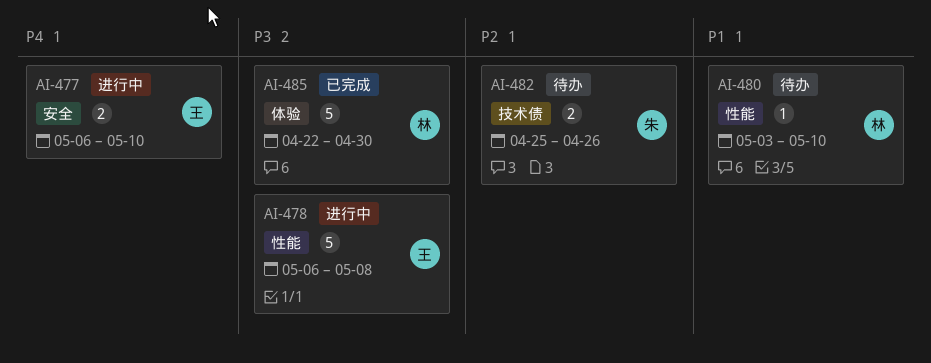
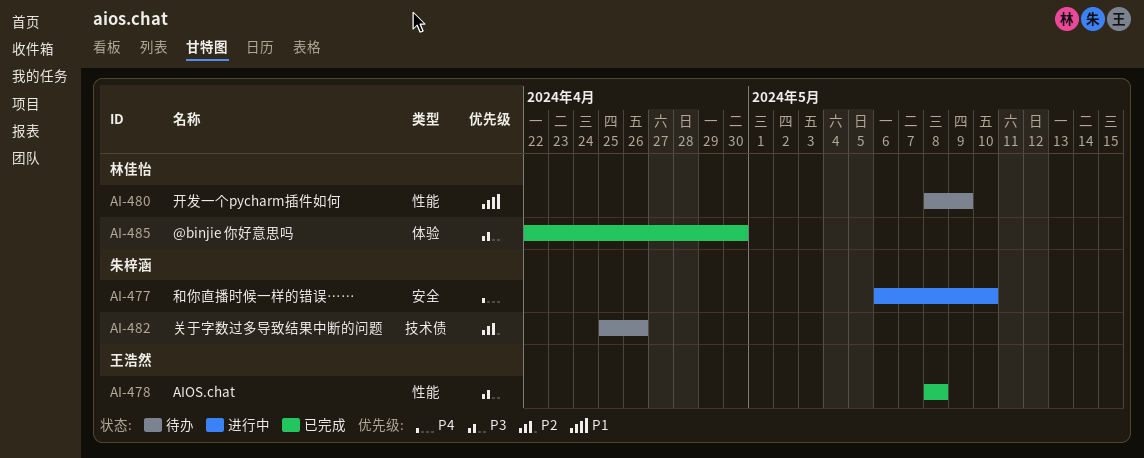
AI-477, owner: 王浩然 -> 朱梓涵
AI-478, status: 进行中 -> 已完成
AI-478, start: May 6 -> May 8
AI-480, start: May 3 -> May 8
AI-480, due: May 10 -> May 9

